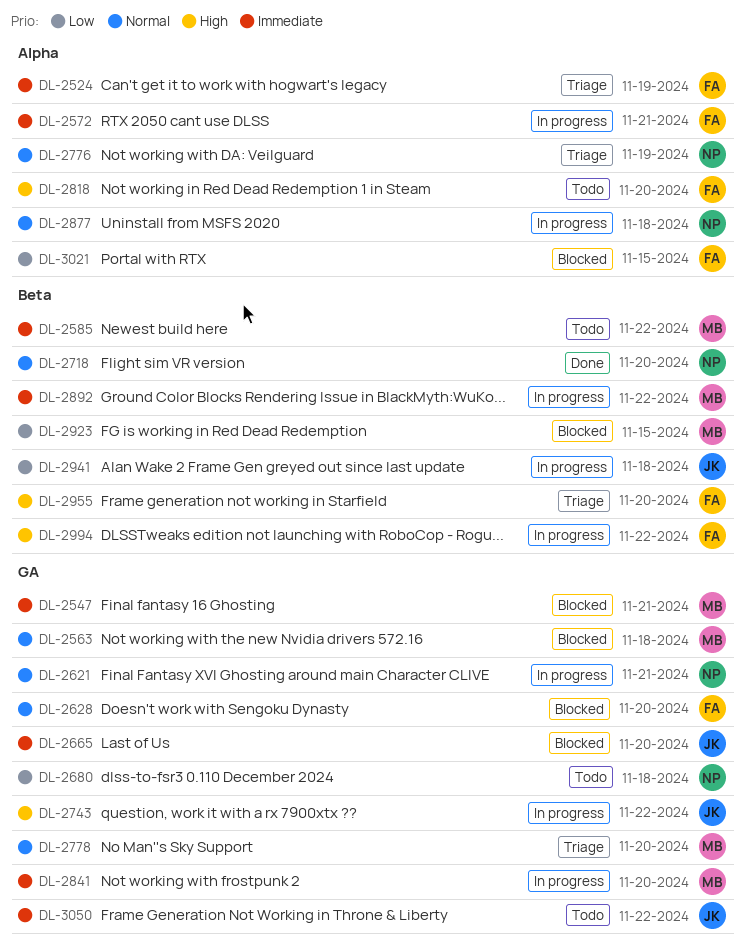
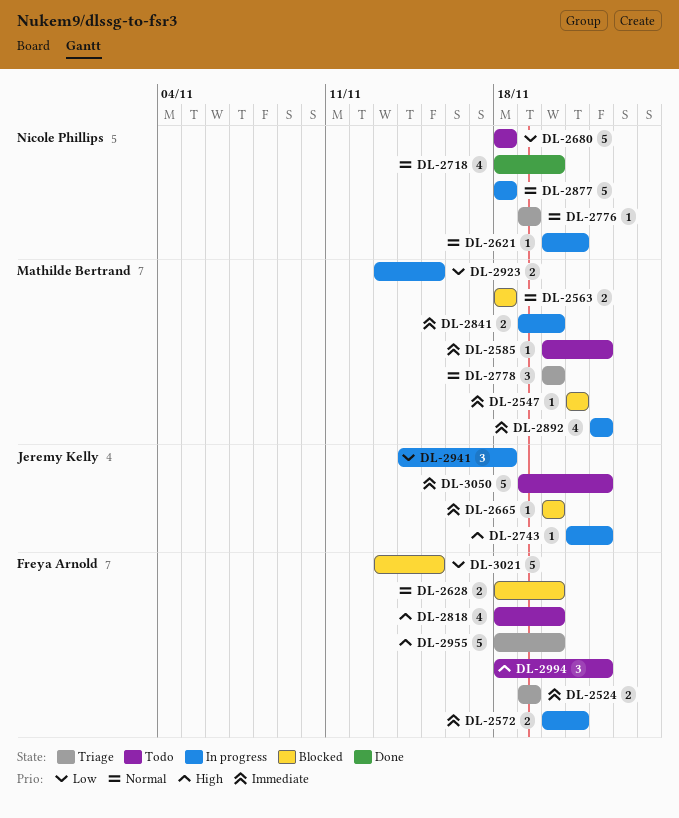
DL-2923, status: Blocked -> In progress
DL-2994, status: In progress -> Todo

